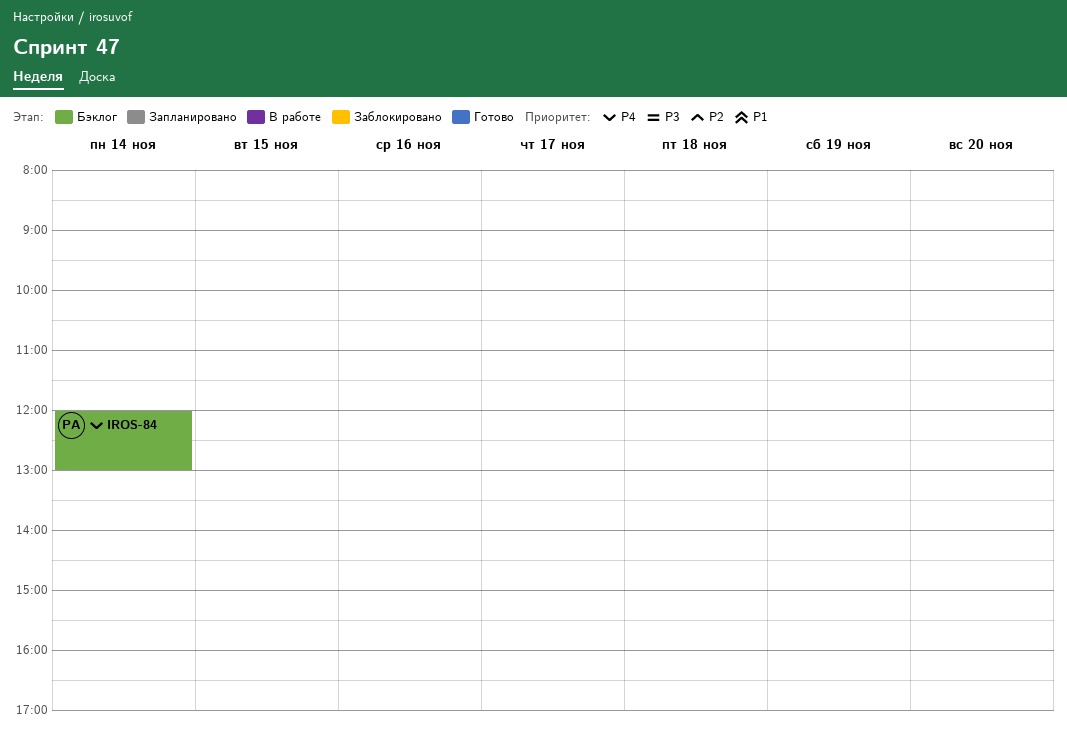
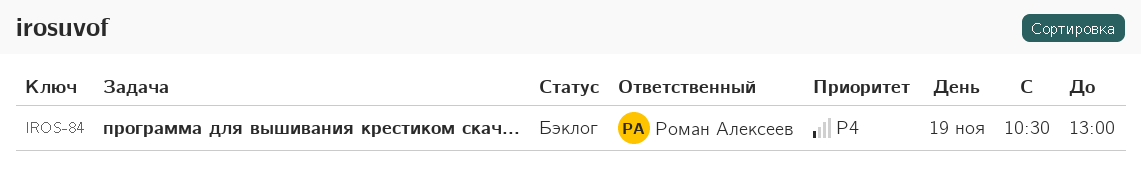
IROS-84, day: Nov 14 -> Nov 19
IROS-84, begins: 12:00 -> 10:30

